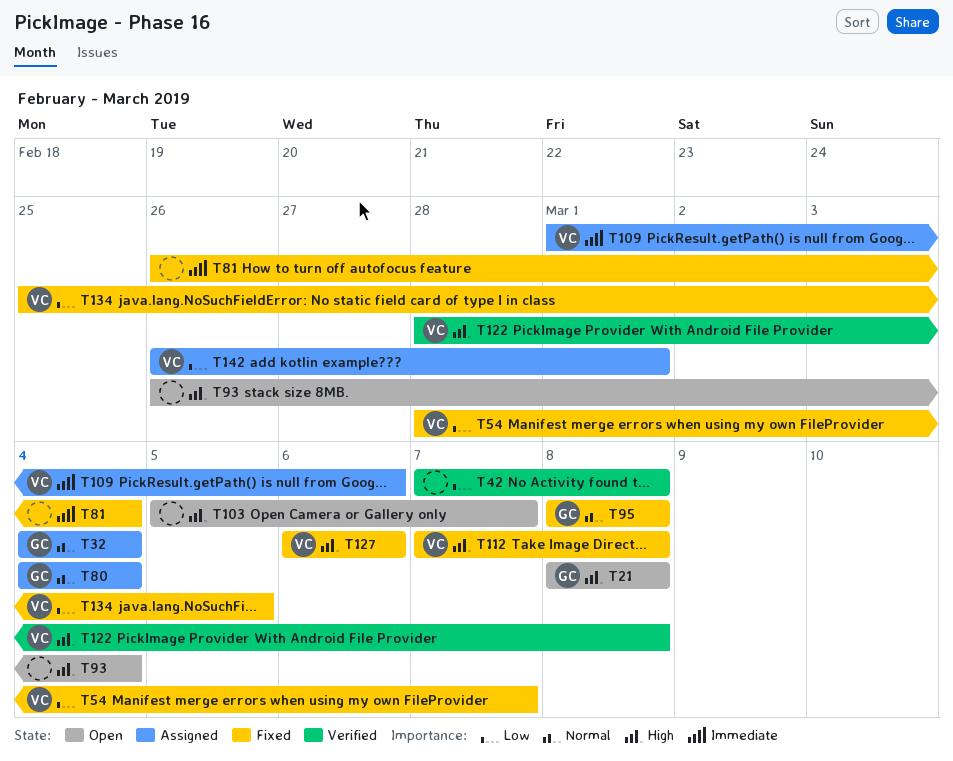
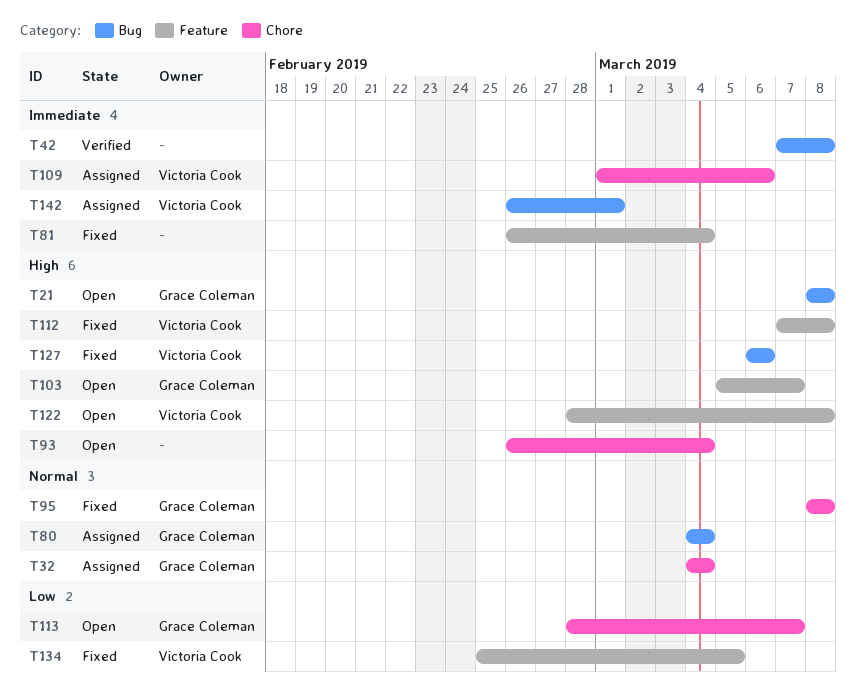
T42, priority: Low -> Immediate
T54: present -> none
T103, owner: none -> Grace Coleman
T113: none -> present
T122, status: Verified -> Open
T142, priority: Low -> Immediate

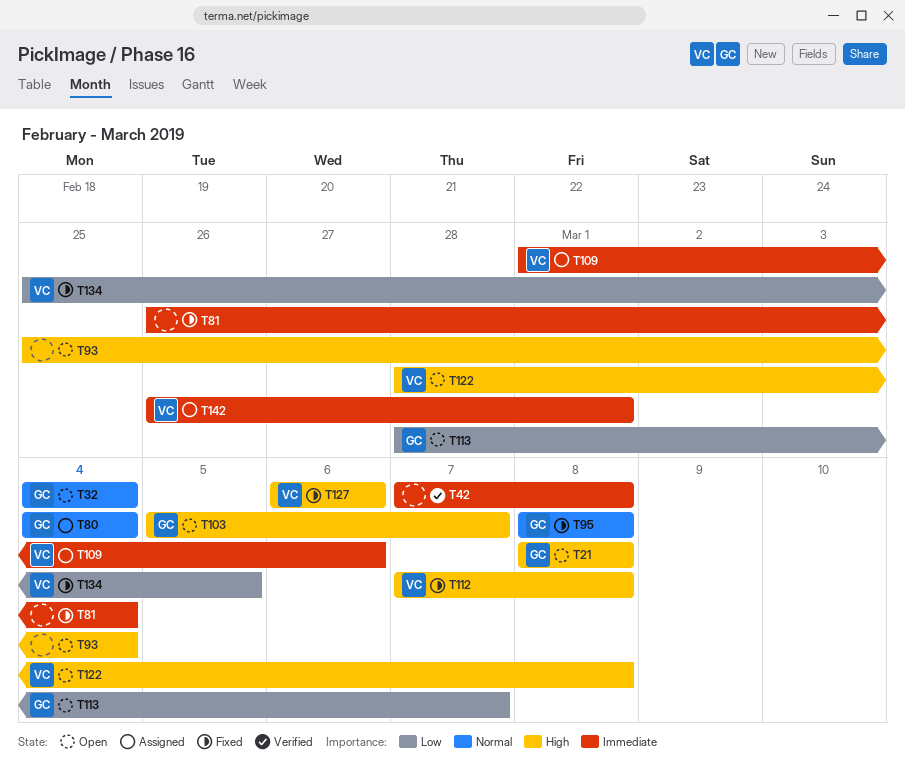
T32, status: Assigned -> Open
T93, start: Feb 26 -> Feb 25

